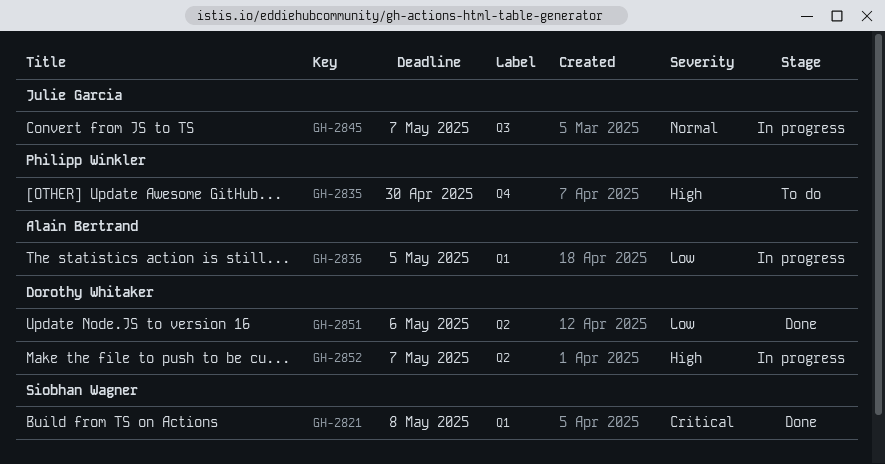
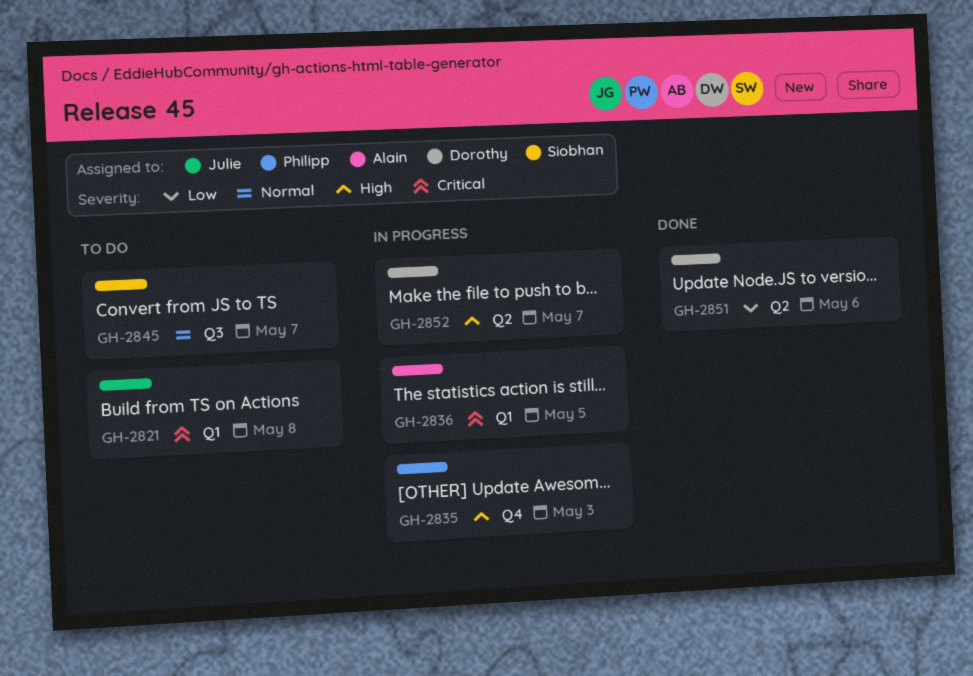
GH-2821, status: Done -> To do
GH-2821, owner: Siobhan Wagner -> Julie Garcia
GH-2835, status: To do -> In progress
GH-2835, due: Apr 30 -> May 3
GH-2836, priority: Low -> Critical
GH-2845, status: In progress -> To do
GH-2845, owner: Julie Garcia -> Siobhan Wagner

